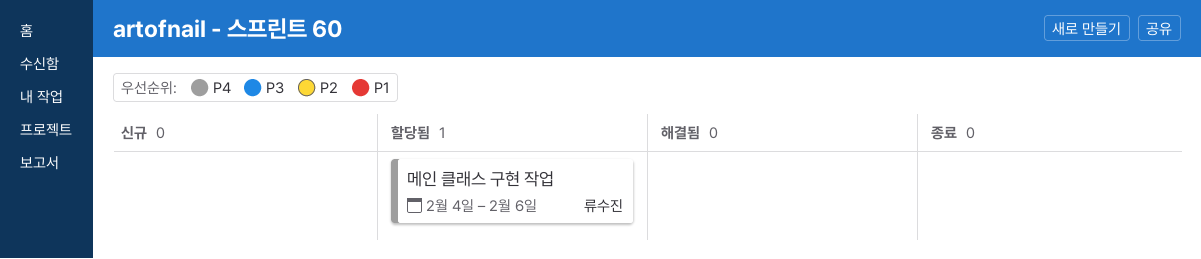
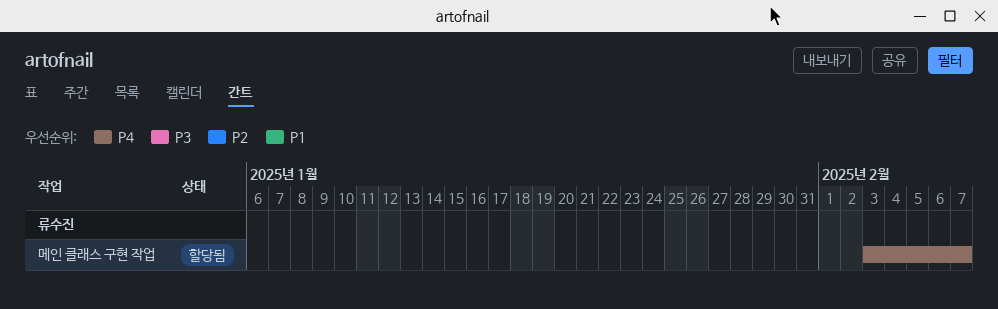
메인 클래스 구현 작업, start: Feb 4 -> Feb 3
메인 클래스 구현 작업, due: Feb 6 -> Feb 7

